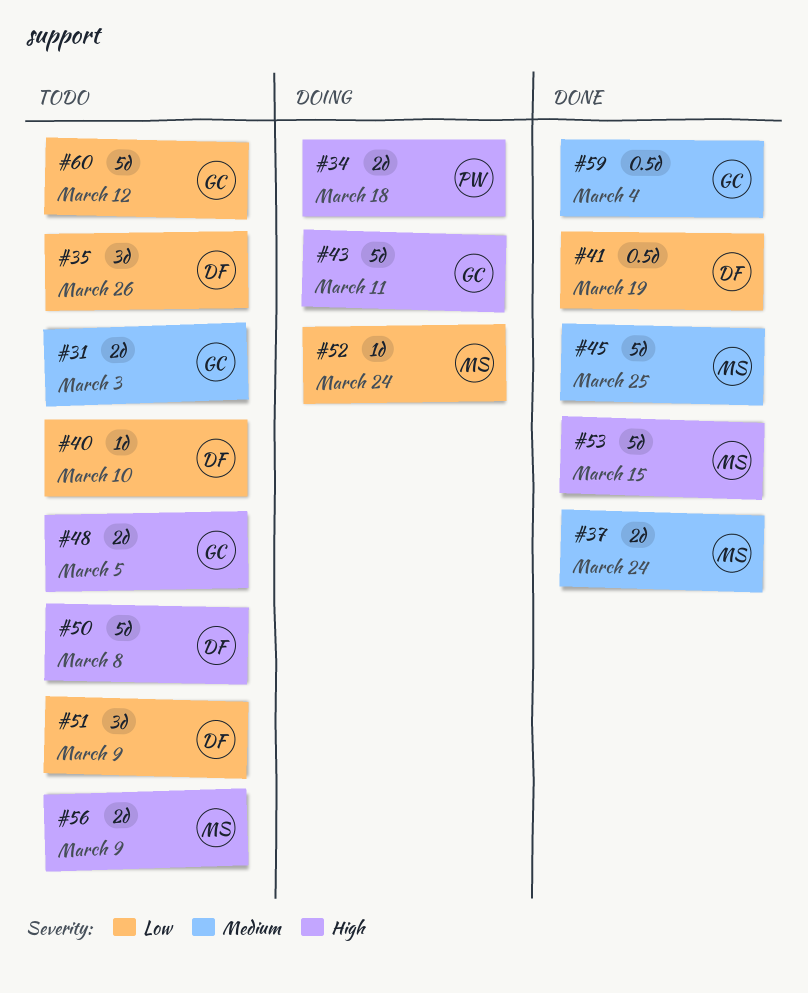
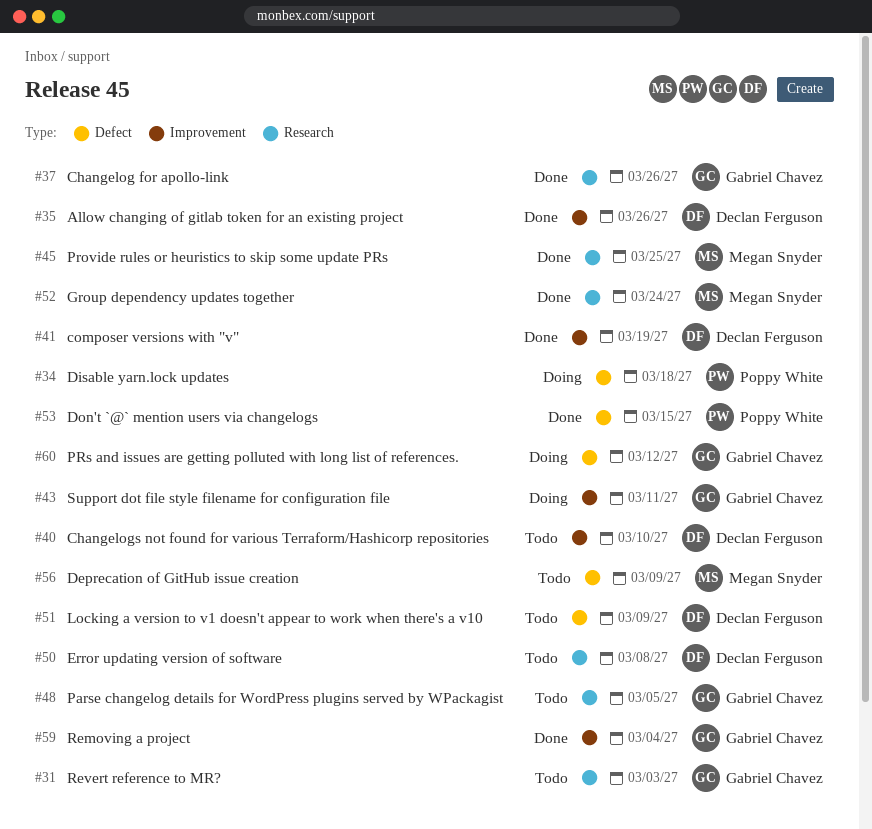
#35, status: Todo -> Done
#37, owner: Megan Snyder -> Gabriel Chavez
#37, due: Mar 24 -> Mar 26
#52, status: Doing -> Done
#53, owner: Megan Snyder -> Poppy White
#60, status: Todo -> Doing

